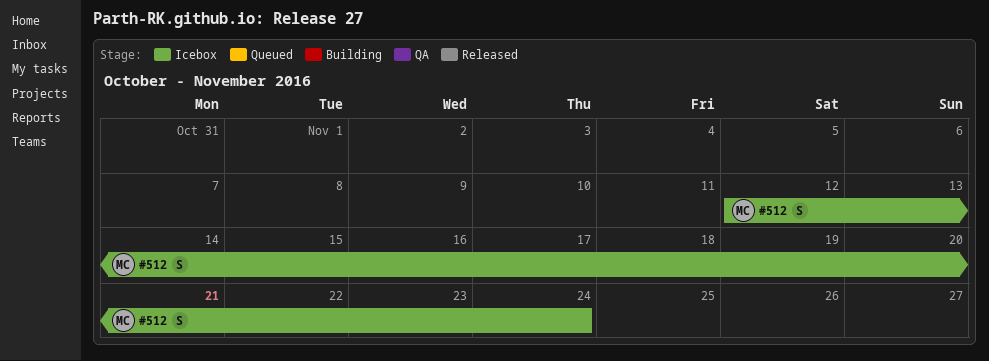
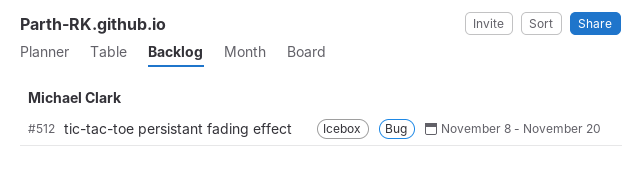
#512, start: Nov 12 -> Nov 8
#512, due: Nov 24 -> Nov 20

